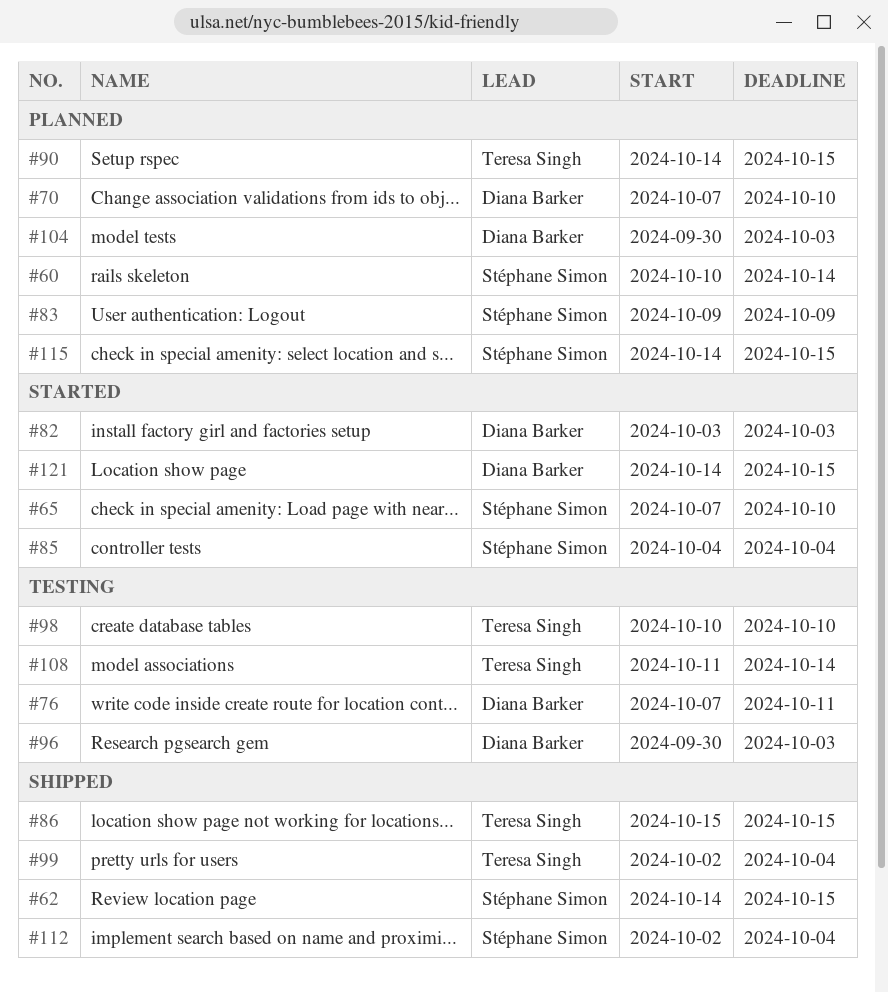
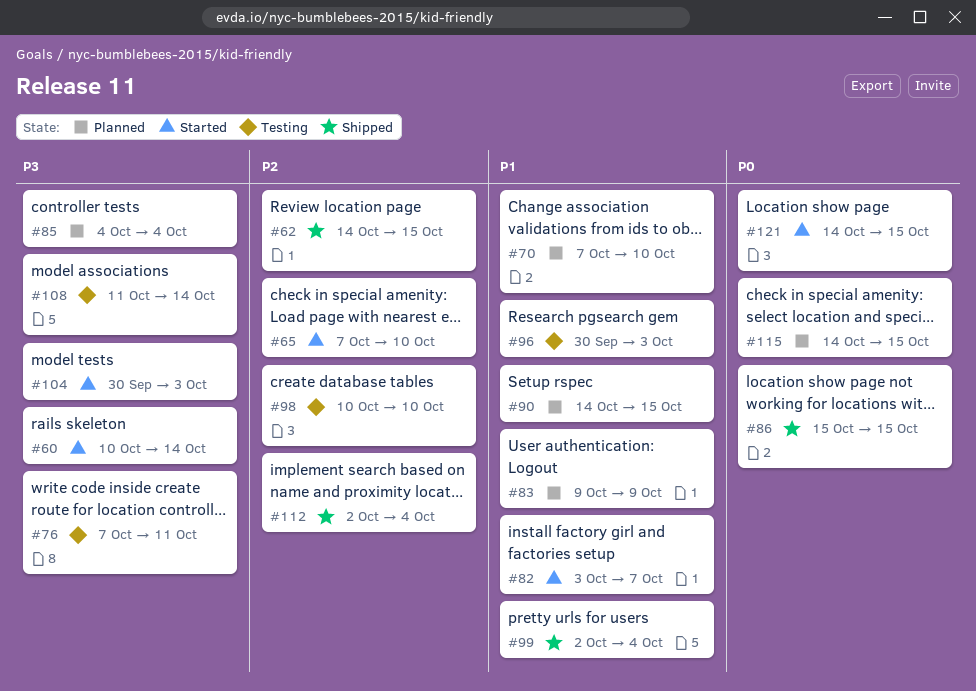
#60, status: Planned -> Started
#82, due: Oct 3 -> Oct 7
#85, status: Started -> Planned
#104, status: Planned -> Started

